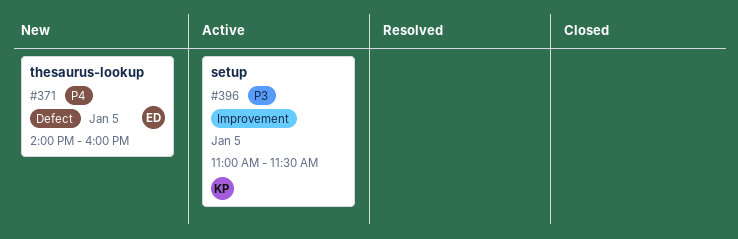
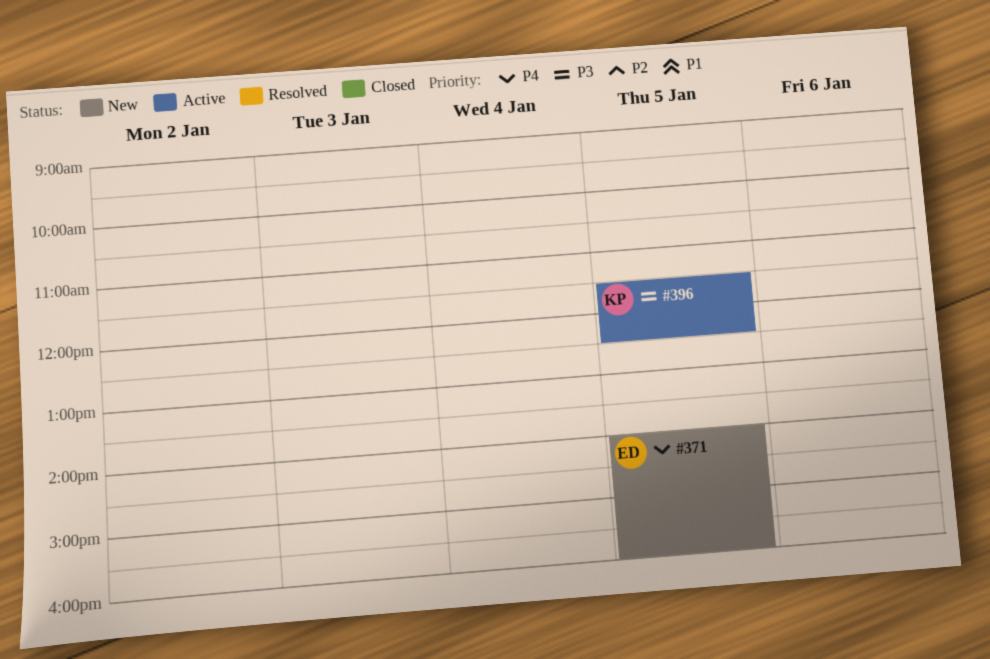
#396, begins: 11:00 -> 11:30
#396, ends: 11:30 -> 12:30

